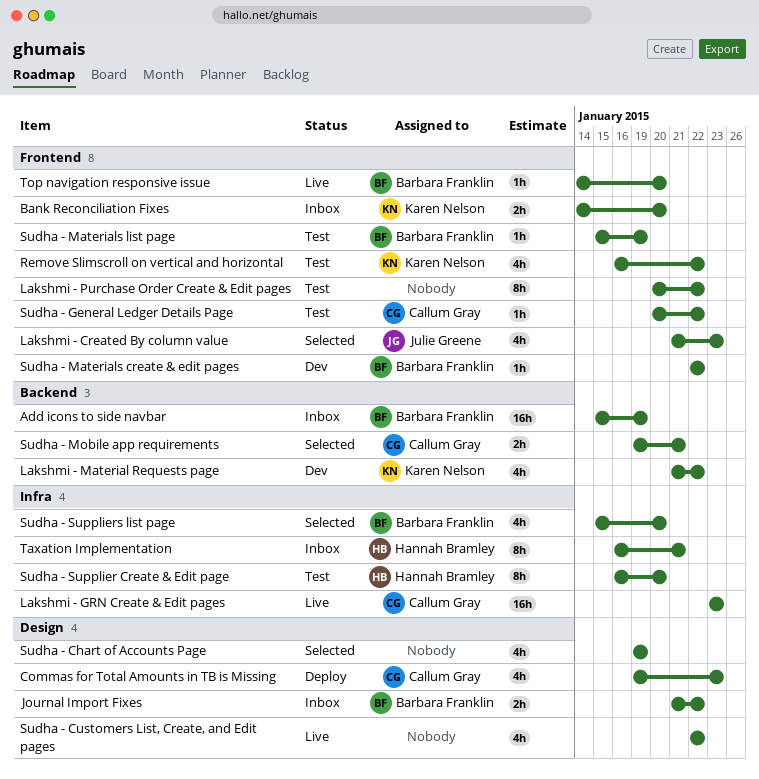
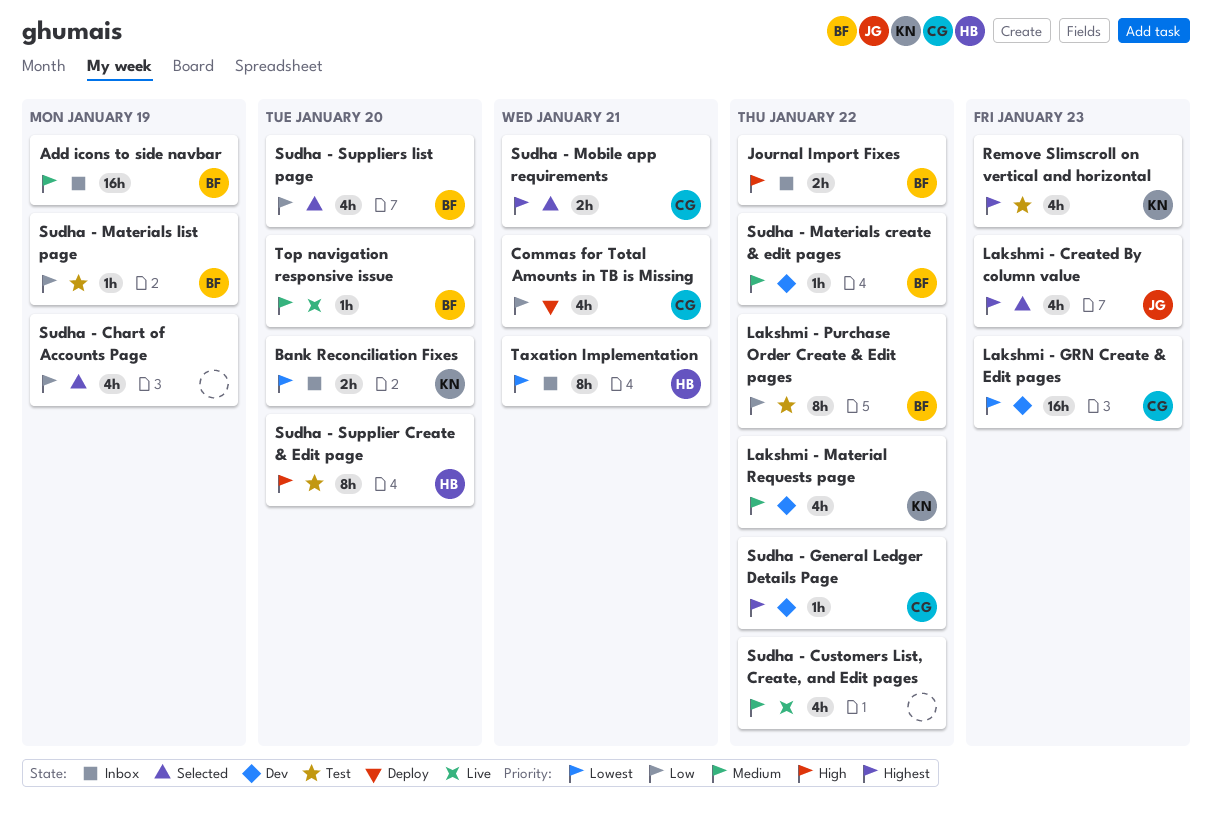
Commas for Total Amounts in TB is Missing, due: Jan 23 -> Jan 21
Lakshmi - GRN Create & Edit pages, status: Live -> Dev
Lakshmi - Purchase Order Create & Edit pages, owner: none -> Barbara Franklin
Remove Slimscroll on vertical and horizontal, due: Jan 22 -> Jan 23
Sudha - General Ledger Details Page, status: Test -> Dev

